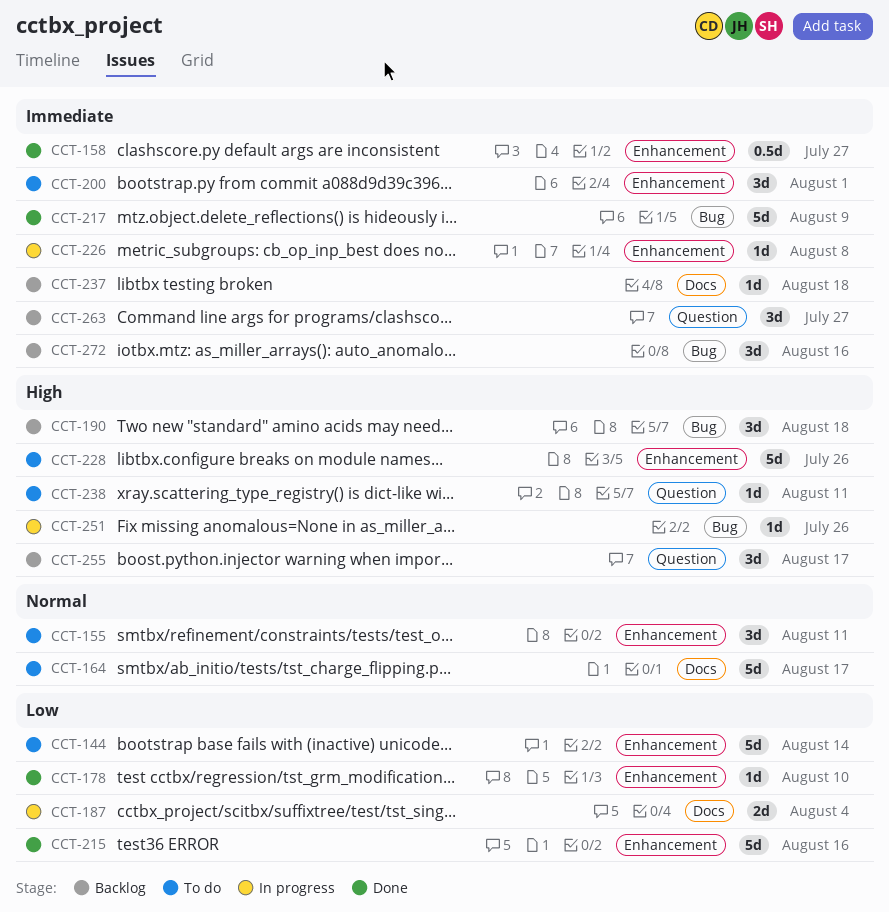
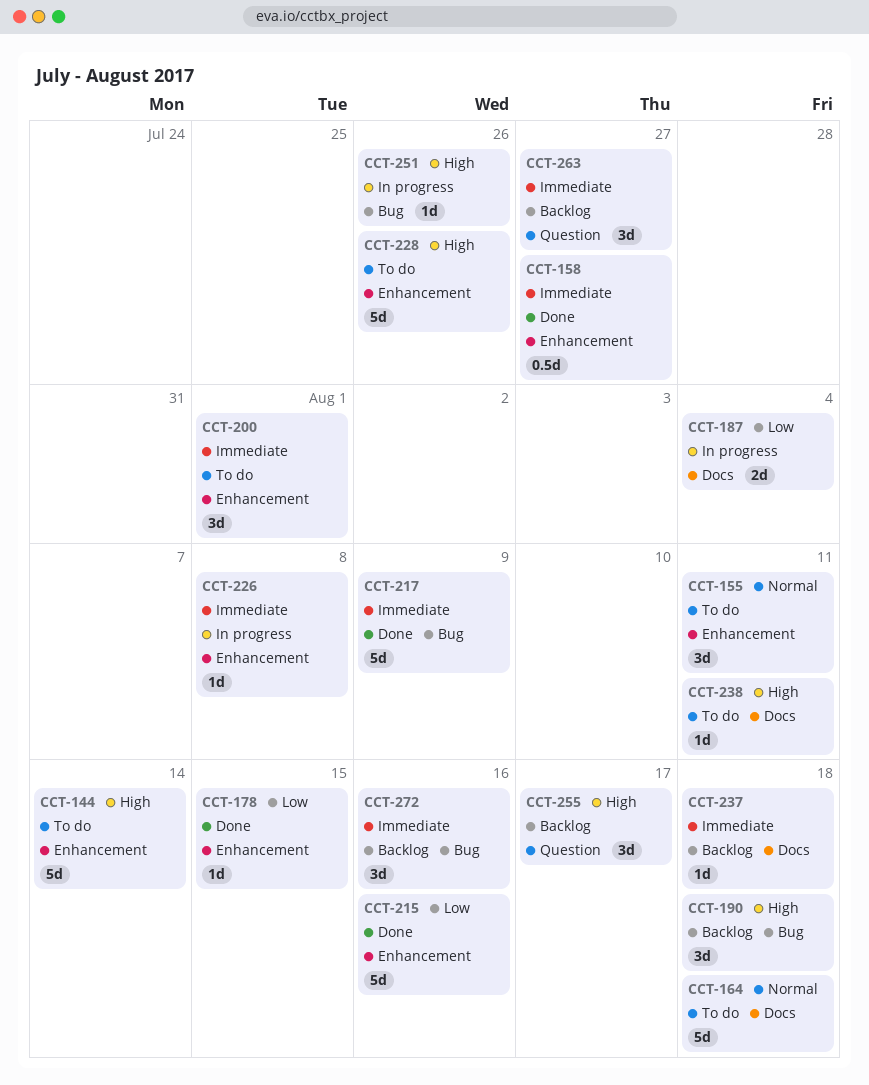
CCT-144, priority: Low -> High
CCT-164, due: Aug 17 -> Aug 18
CCT-178, due: Aug 10 -> Aug 15
CCT-238, label: Question -> Docs

